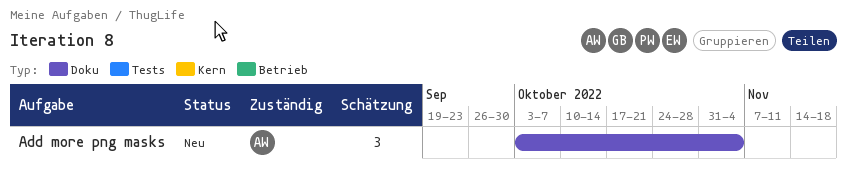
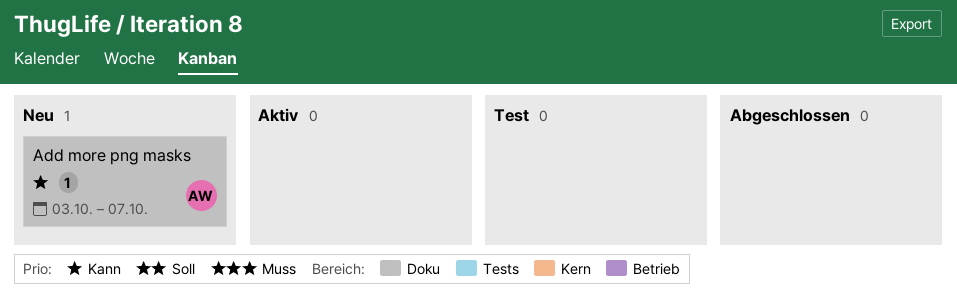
Add more png masks, estimate: 3 -> 1
Add more png masks, due: Nov 4 -> Oct 7

